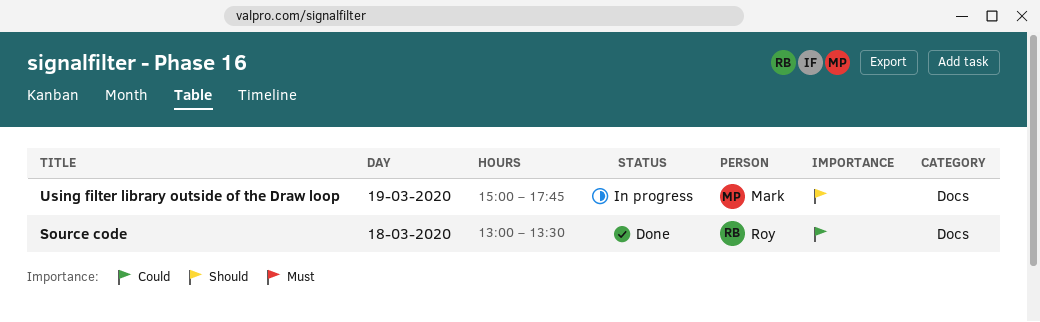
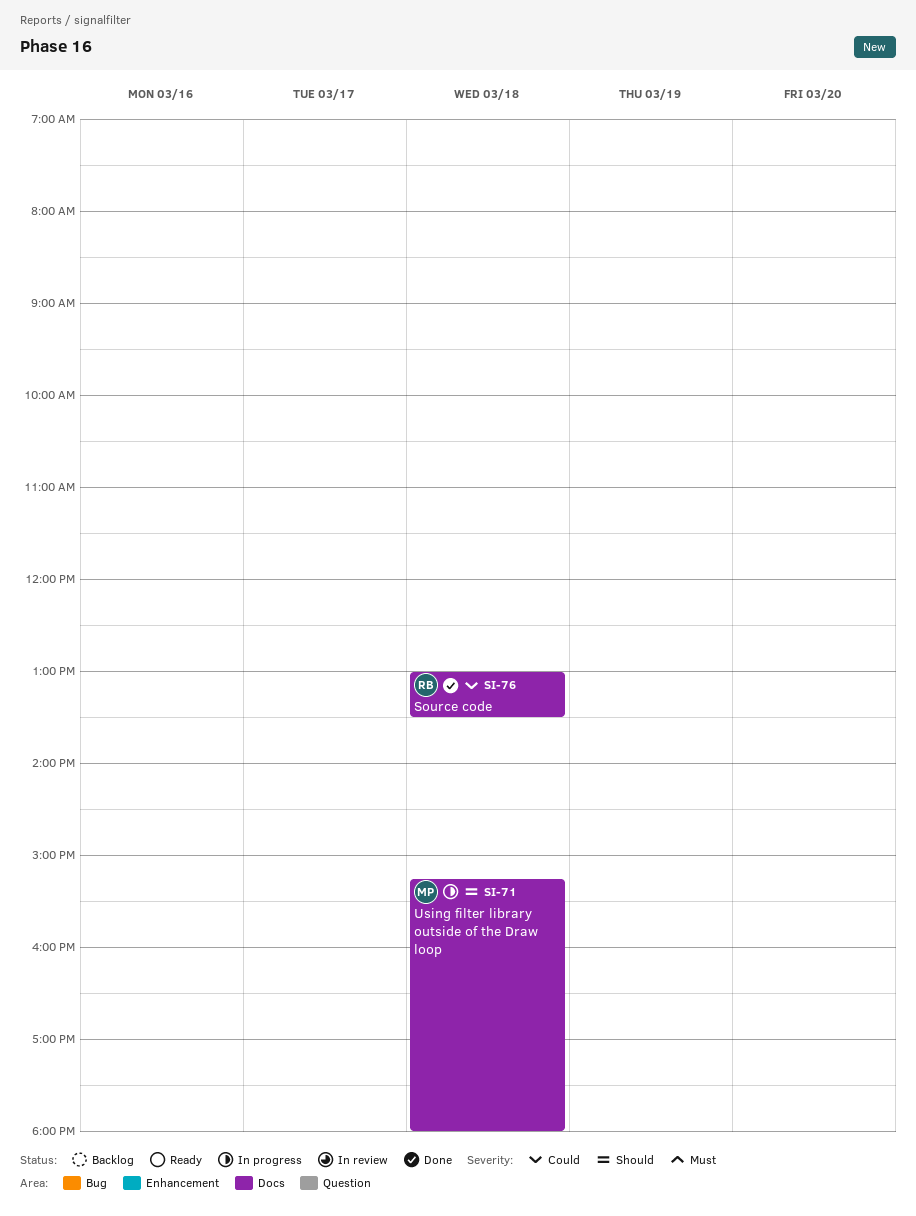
Using filter library outside of the Draw loop, day: Mar 19 -> Mar 18
Using filter library outside of the Draw loop, begins: 15:00 -> 15:15
Using filter library outside of the Draw loop, ends: 17:45 -> 18:00

